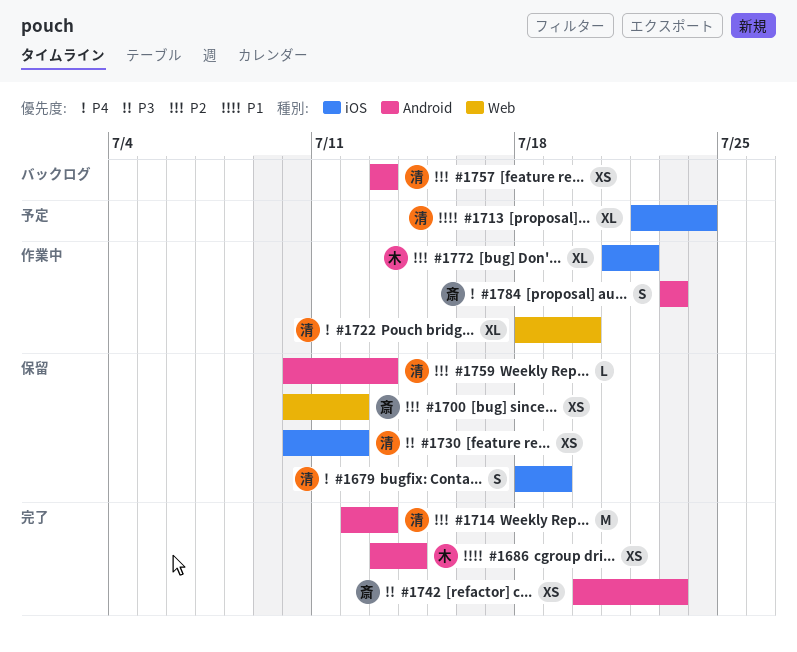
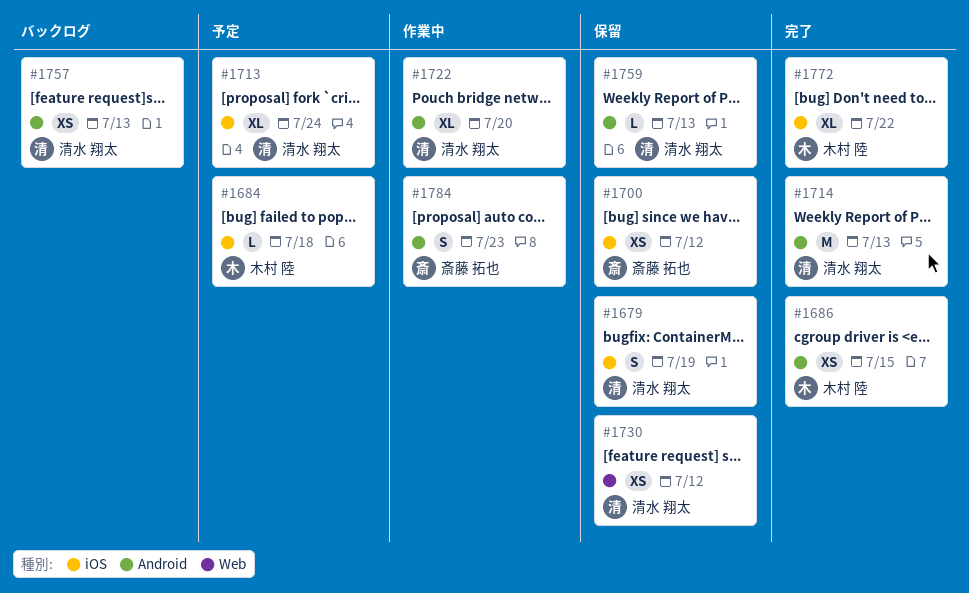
#1684: none -> present
#1686, due: Jul 14 -> Jul 15
#1700, label: Web -> iOS
#1722, label: Web -> Android
#1730, label: iOS -> Web
#1742: present -> none
#1772, status: 作業中 -> 完了

